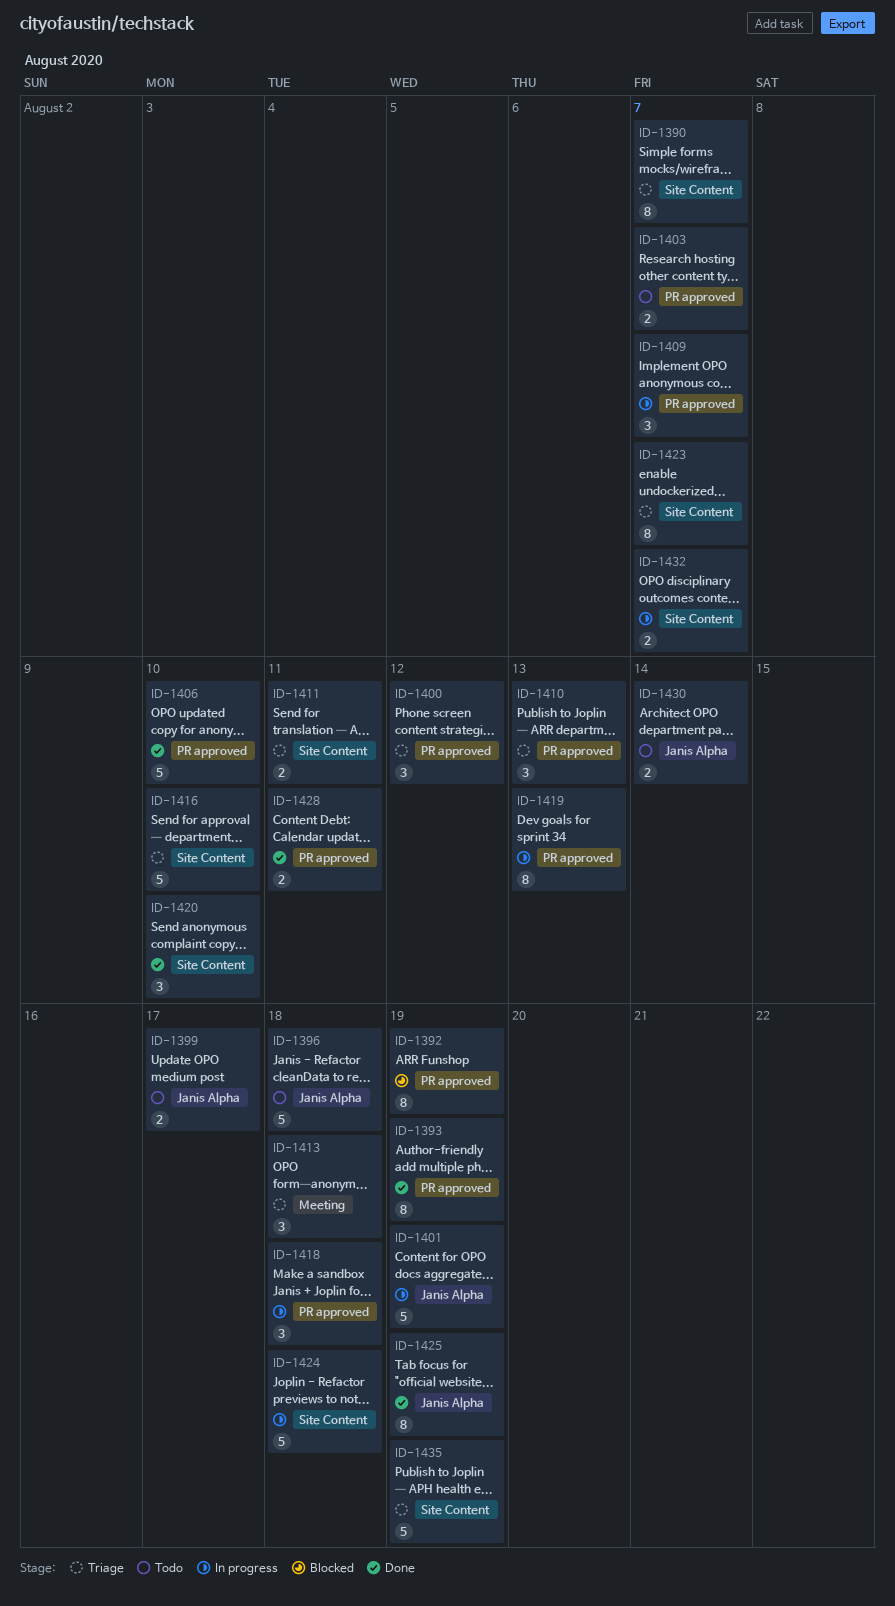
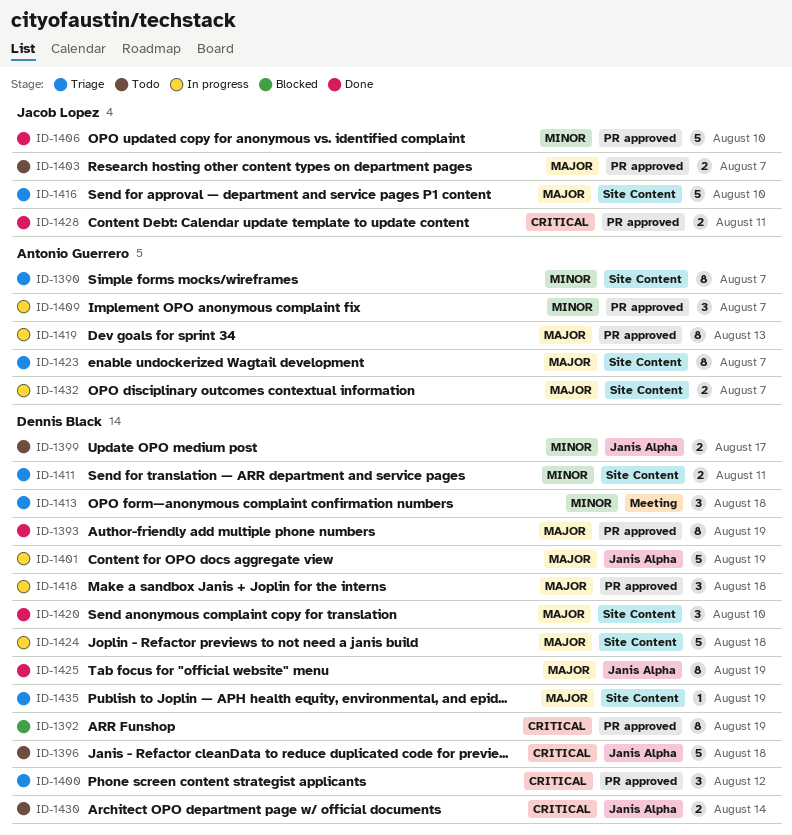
ID-1410: present -> none
ID-1435, estimate: 5 -> 1

